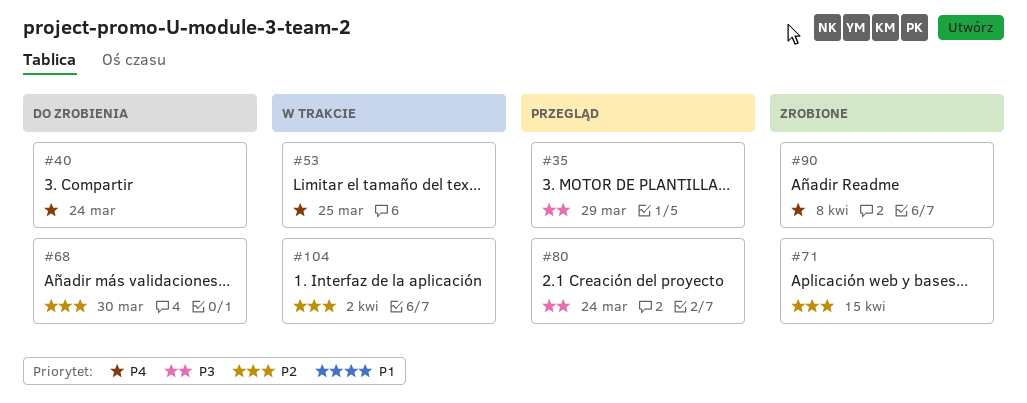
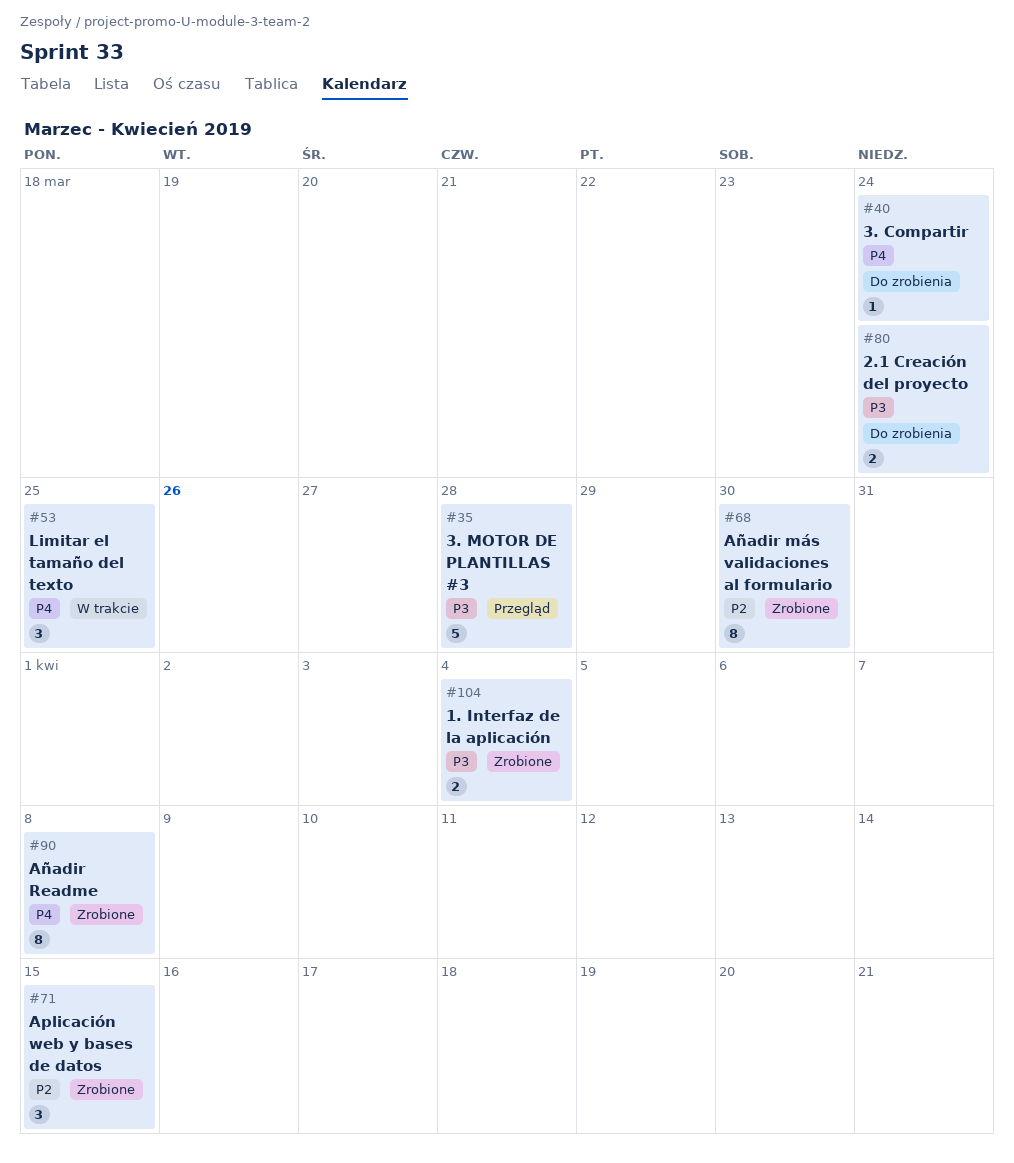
#35, due: Mar 29 -> Mar 28
#68, status: Do zrobienia -> Zrobione
#80, status: Przegląd -> Do zrobienia
#104, status: W trakcie -> Zrobione
#104, priority: P2 -> P3
#104, due: Apr 2 -> Apr 4

